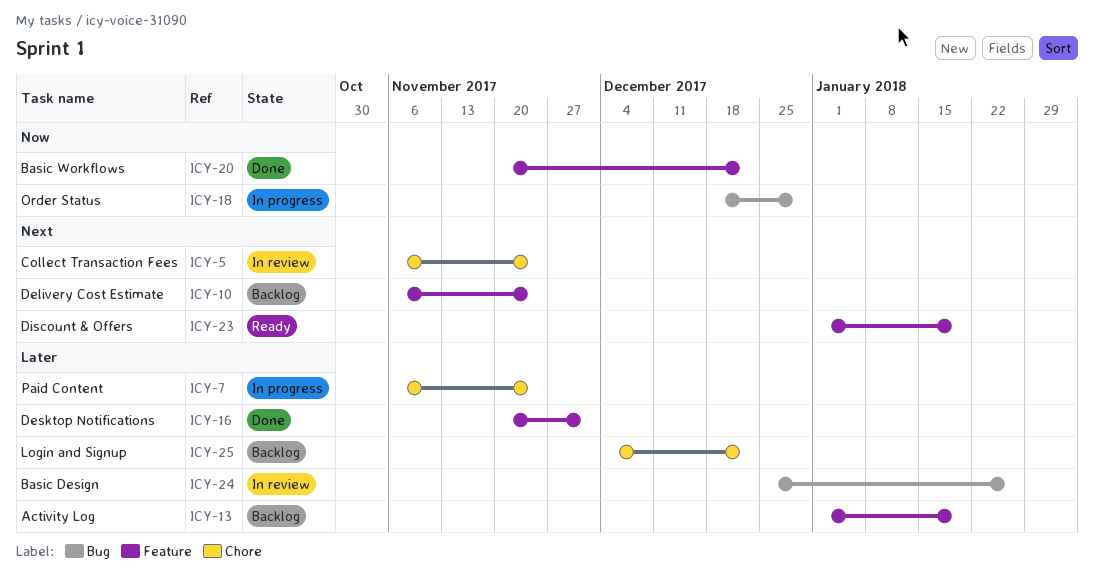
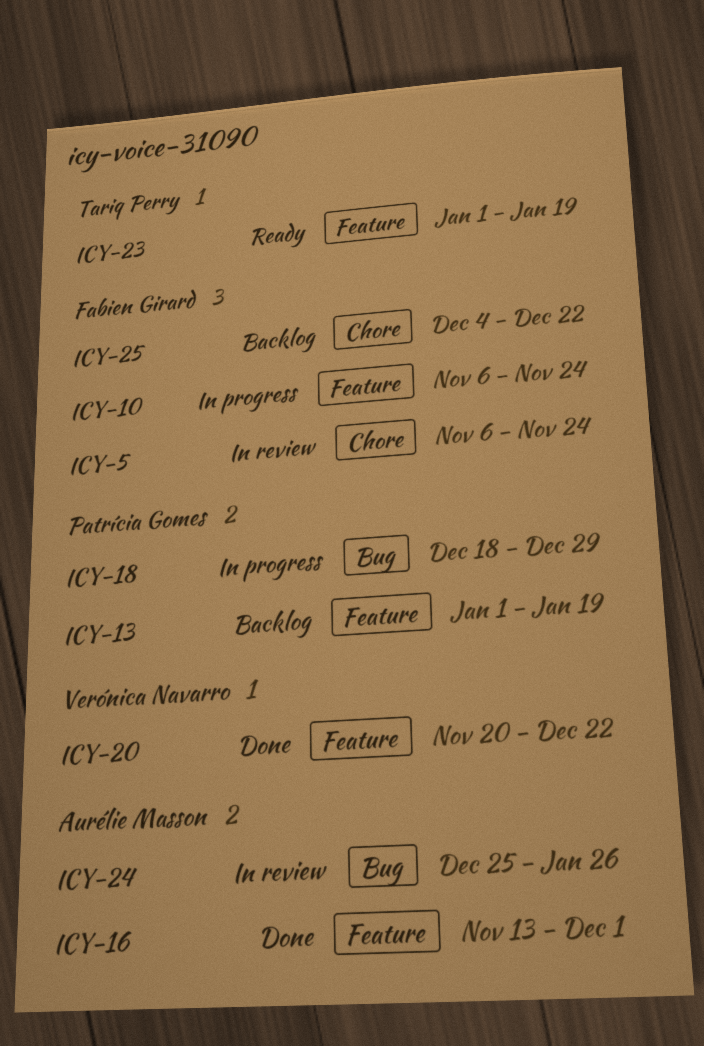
ICY-7: present -> none
ICY-10, status: Backlog -> In progress
ICY-16, start: Nov 20 -> Nov 13

